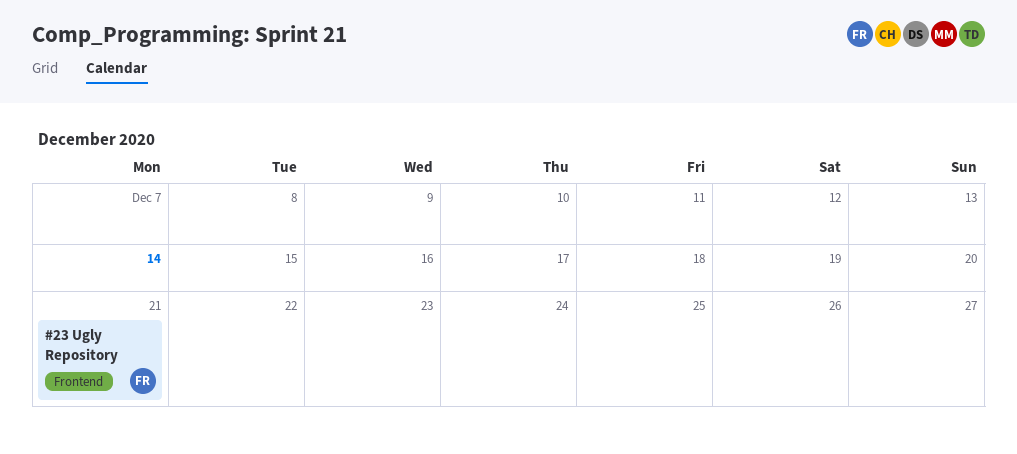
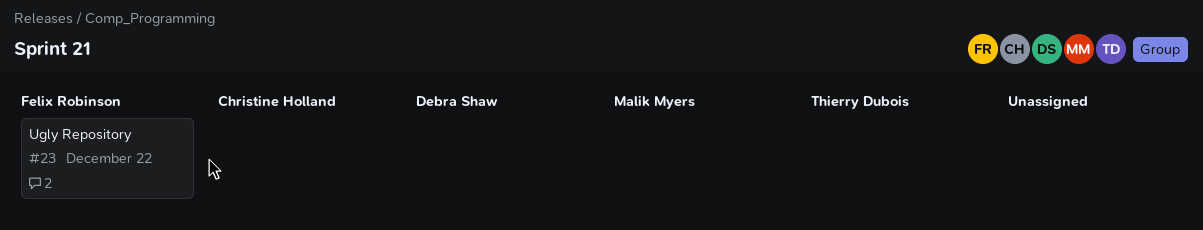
#23, due: Dec 21 -> Dec 22

